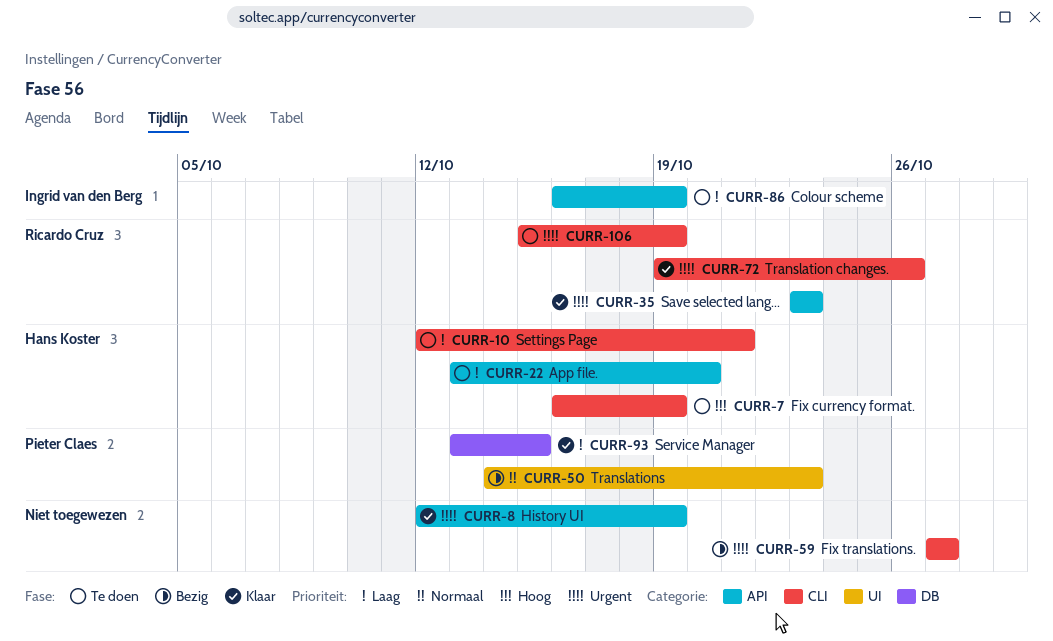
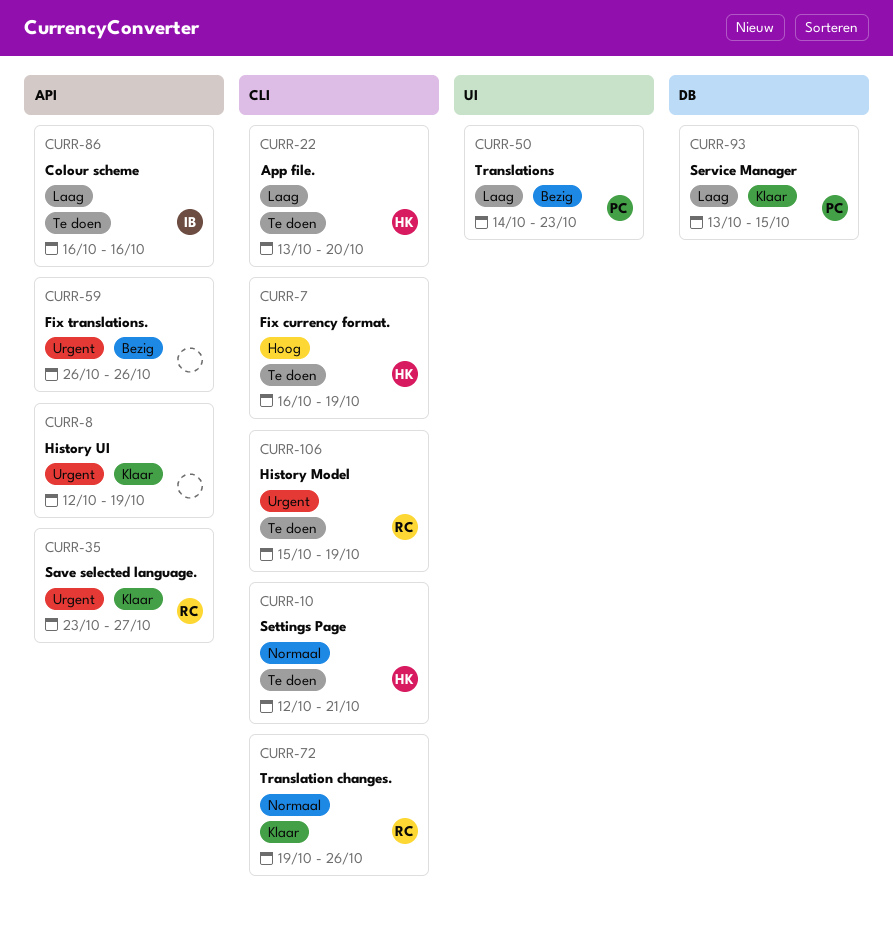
CURR-10, priority: Laag -> Normaal
CURR-22, label: API -> CLI
CURR-35, due: Oct 23 -> Oct 27
CURR-50, priority: Normaal -> Laag
CURR-59, label: CLI -> API
CURR-59, start: Oct 27 -> Oct 26
CURR-59, due: Oct 27 -> Oct 26
CURR-72, priority: Urgent -> Normaal
CURR-86, due: Oct 19 -> Oct 16

